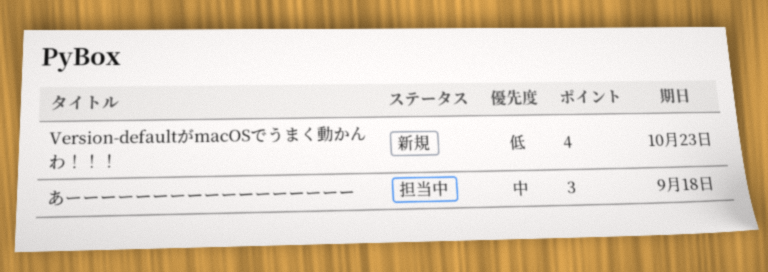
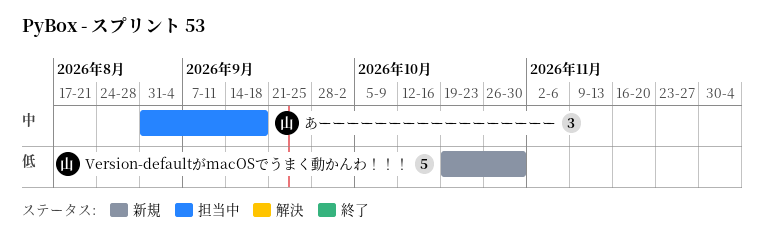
Version-defaultがmacOSでうまく動かんわ！！！, estimate: 4 -> 5
Version-defaultがmacOSでうまく動かんわ！！！, due: Oct 23 -> Oct 30

